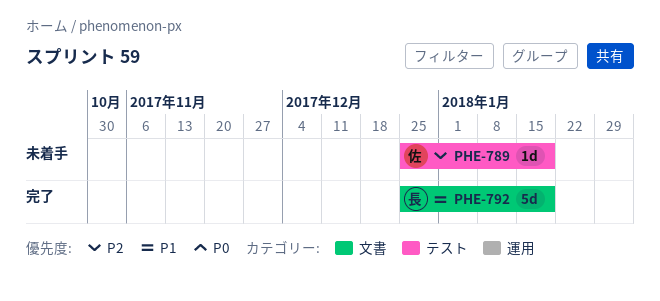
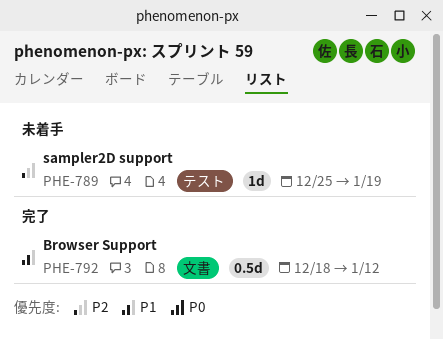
PHE-792, estimate: 5d -> 0.5d
PHE-792, start: Dec 25 -> Dec 18
PHE-792, due: Jan 19 -> Jan 12

